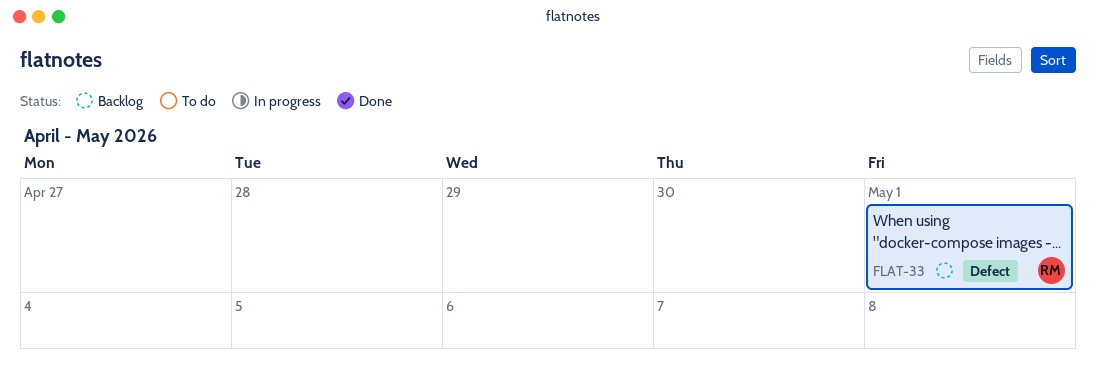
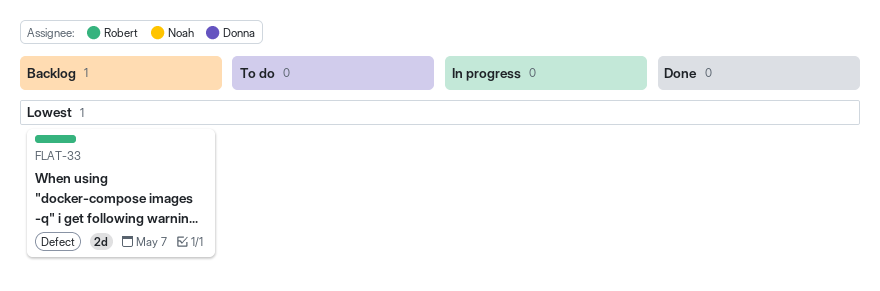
FLAT-33, due: May 1 -> May 7

